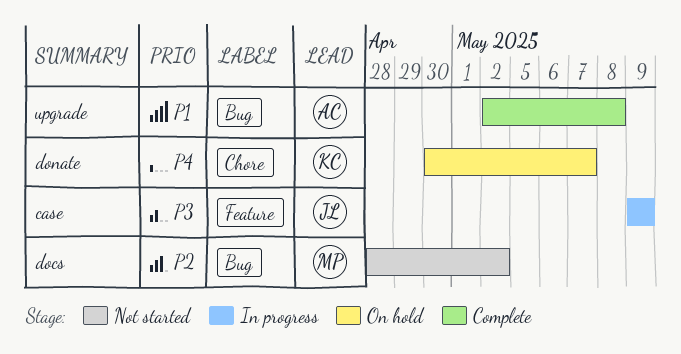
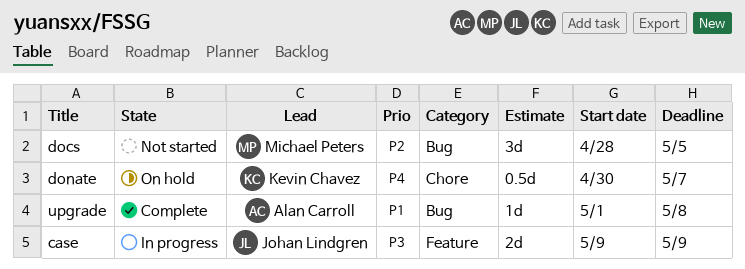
docs, due: May 2 -> May 5
upgrade, start: May 2 -> May 1

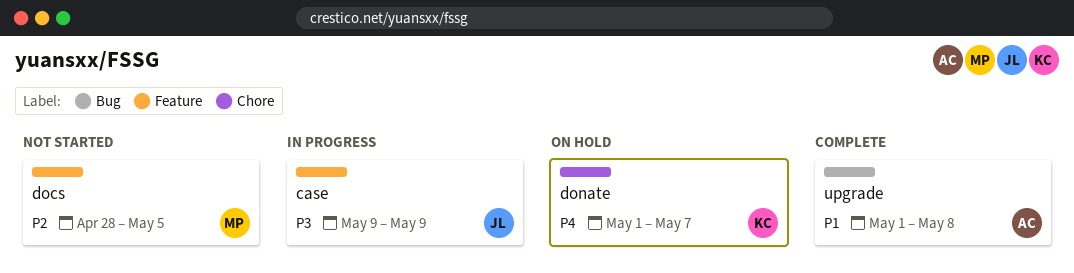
docs, label: Bug -> Feature
donate, start: Apr 30 -> May 1

